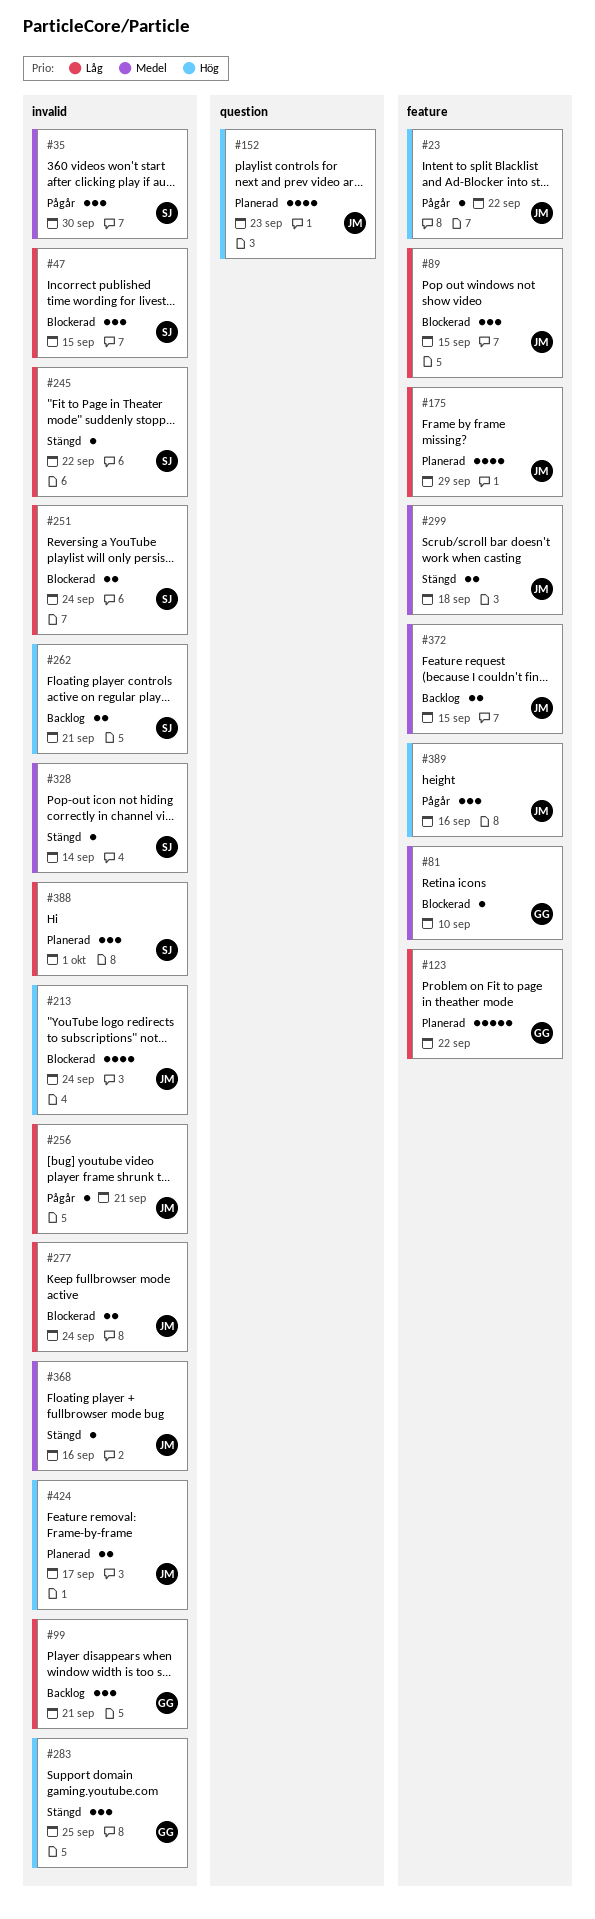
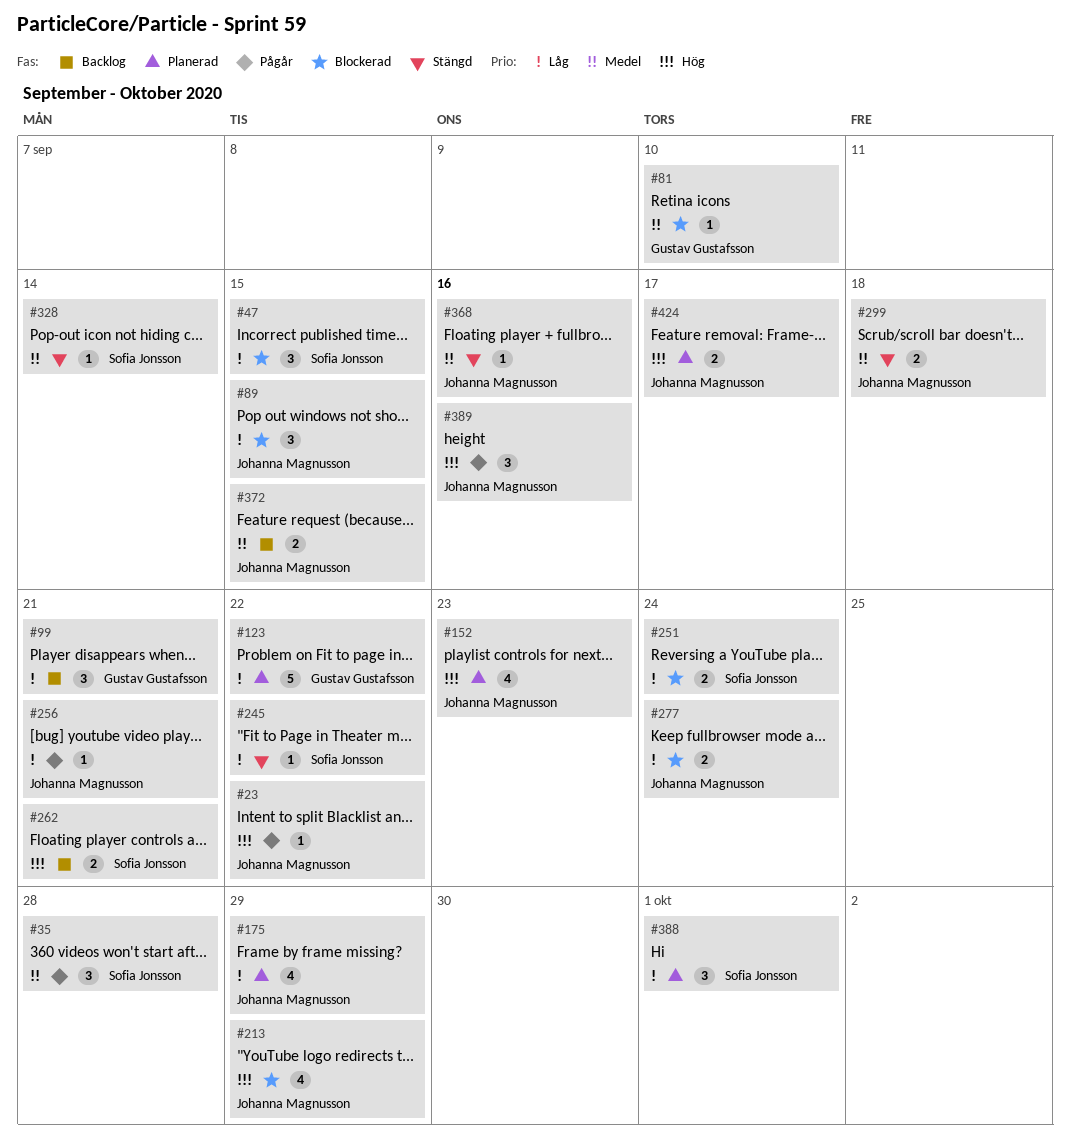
#35, due: Sep 30 -> Sep 28
#213, due: Sep 24 -> Sep 29
#283: present -> none

